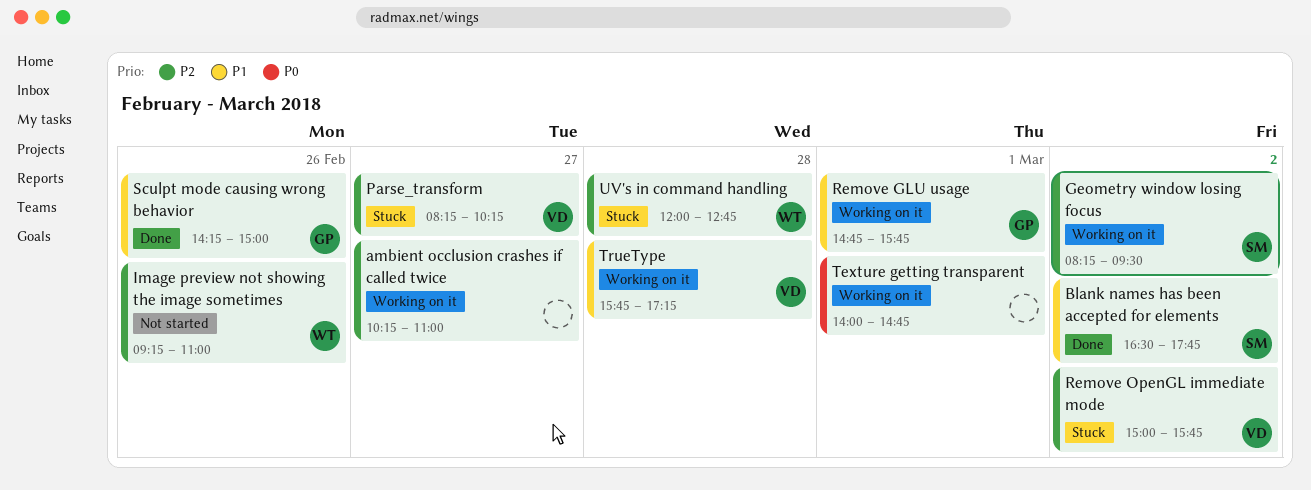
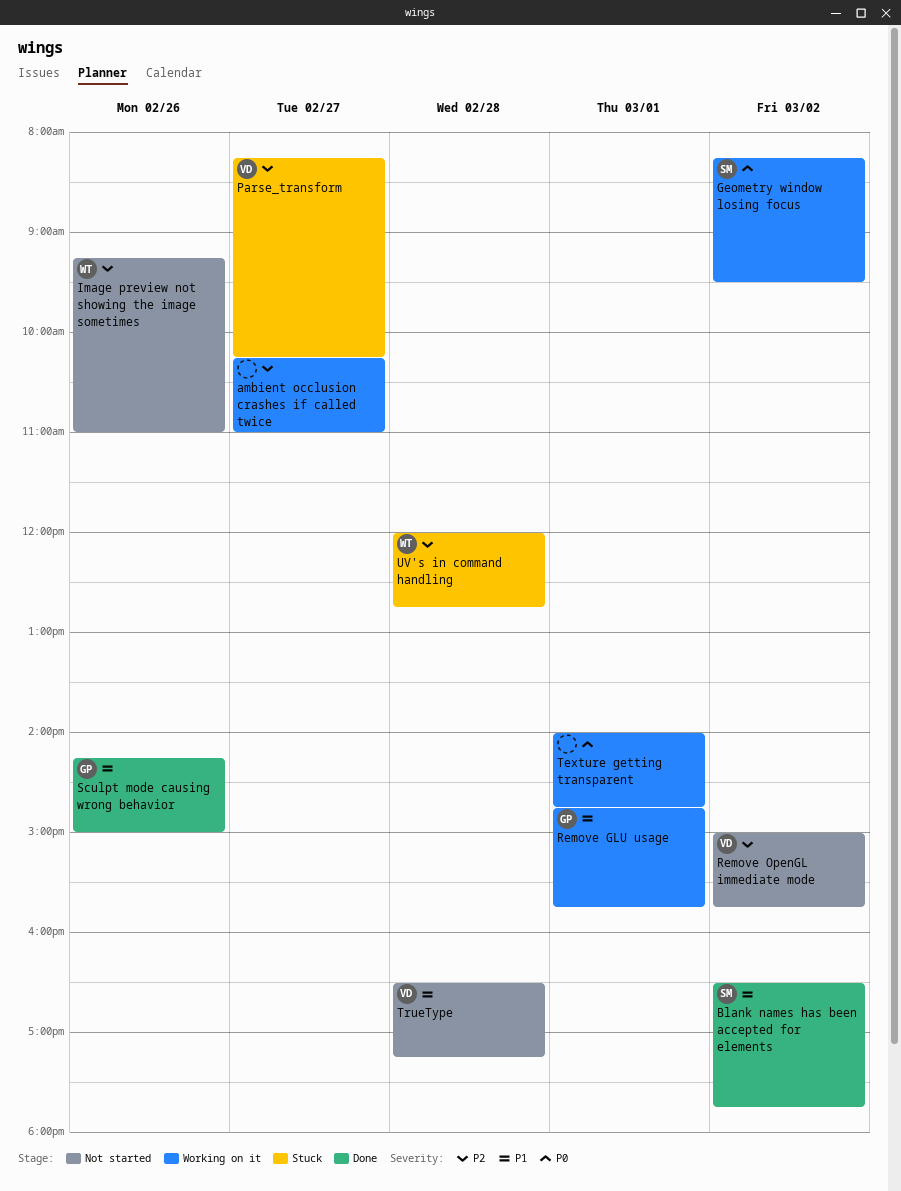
Geometry window losing focus, priority: P2 -> P0
Remove OpenGL immediate mode, status: Stuck -> Not started
TrueType, status: Working on it -> Not started
TrueType, begins: 15:45 -> 16:30

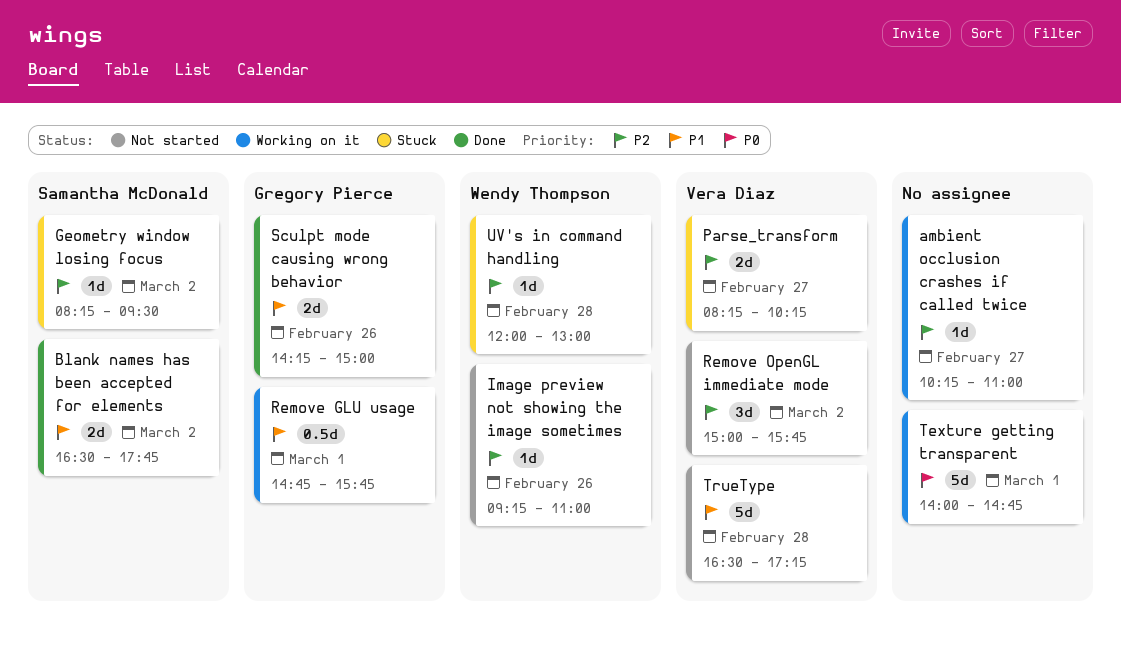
Geometry window losing focus, status: Working on it -> Stuck
Geometry window losing focus, priority: P0 -> P2
UV's in command handling, ends: 12:45 -> 13:00

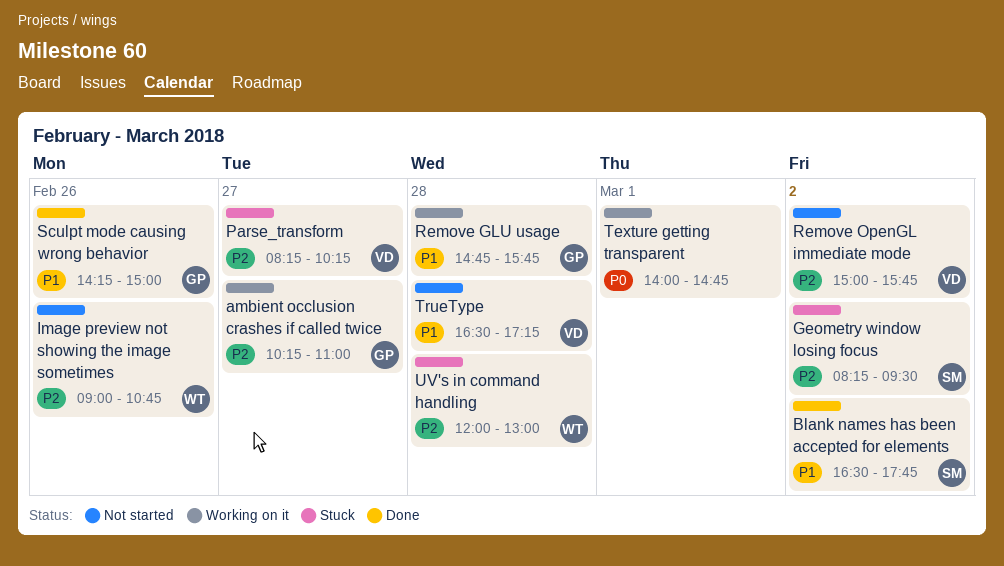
ambient occlusion crashes if called twice, owner: none -> Gregory Pierce
Image preview not showing the image sometimes, begins: 09:15 -> 09:00
Image preview not showing the image sometimes, ends: 11:00 -> 10:45
Remove GLU usage, day: Mar 1 -> Feb 28

